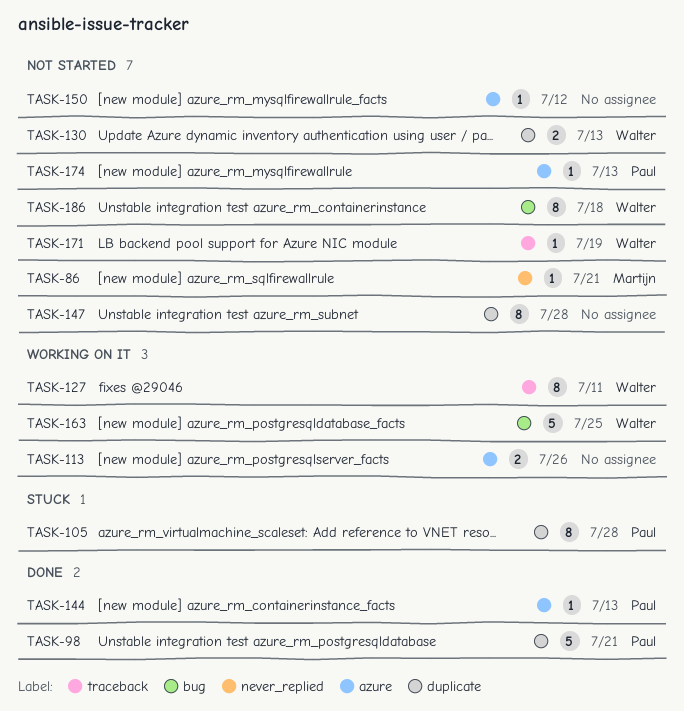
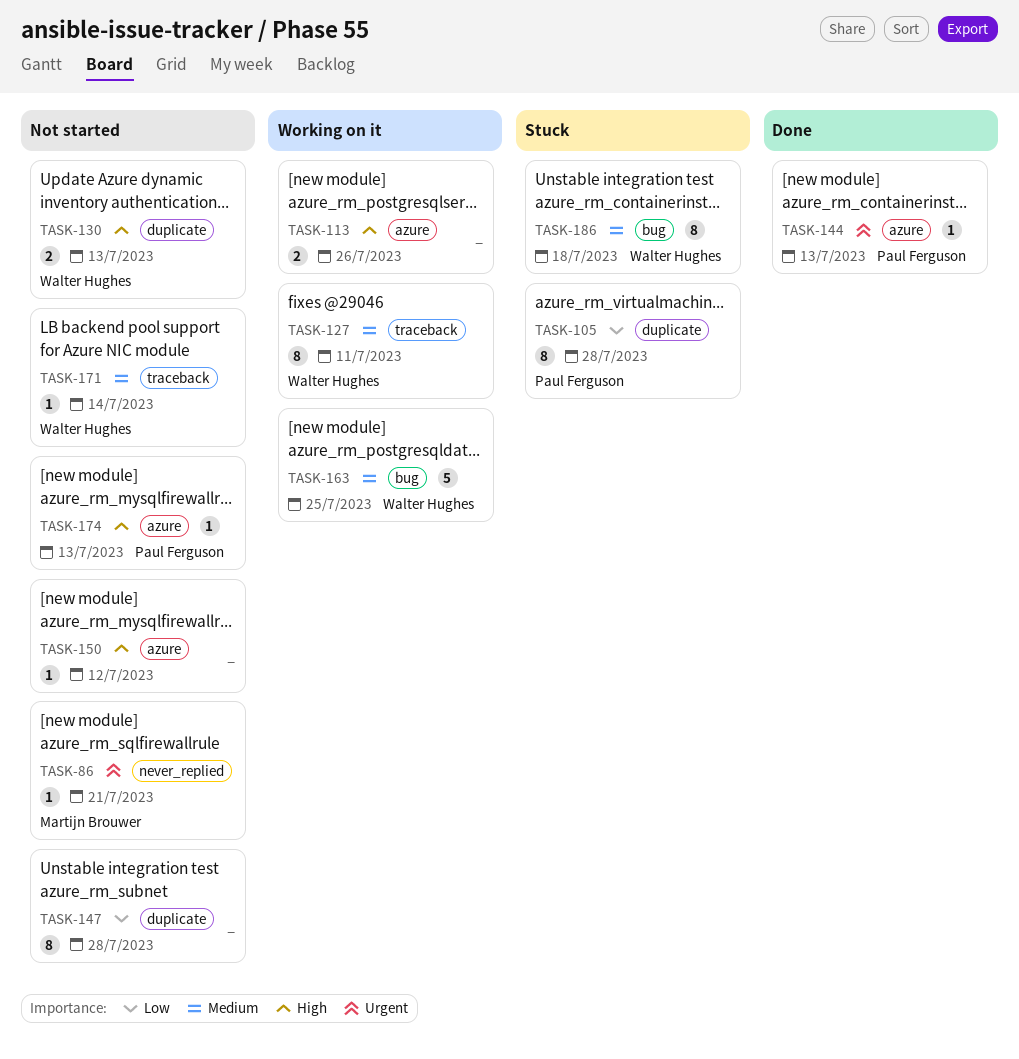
TASK-98: present -> none
TASK-171, due: Jul 19 -> Jul 14
TASK-186, status: Not started -> Stuck

